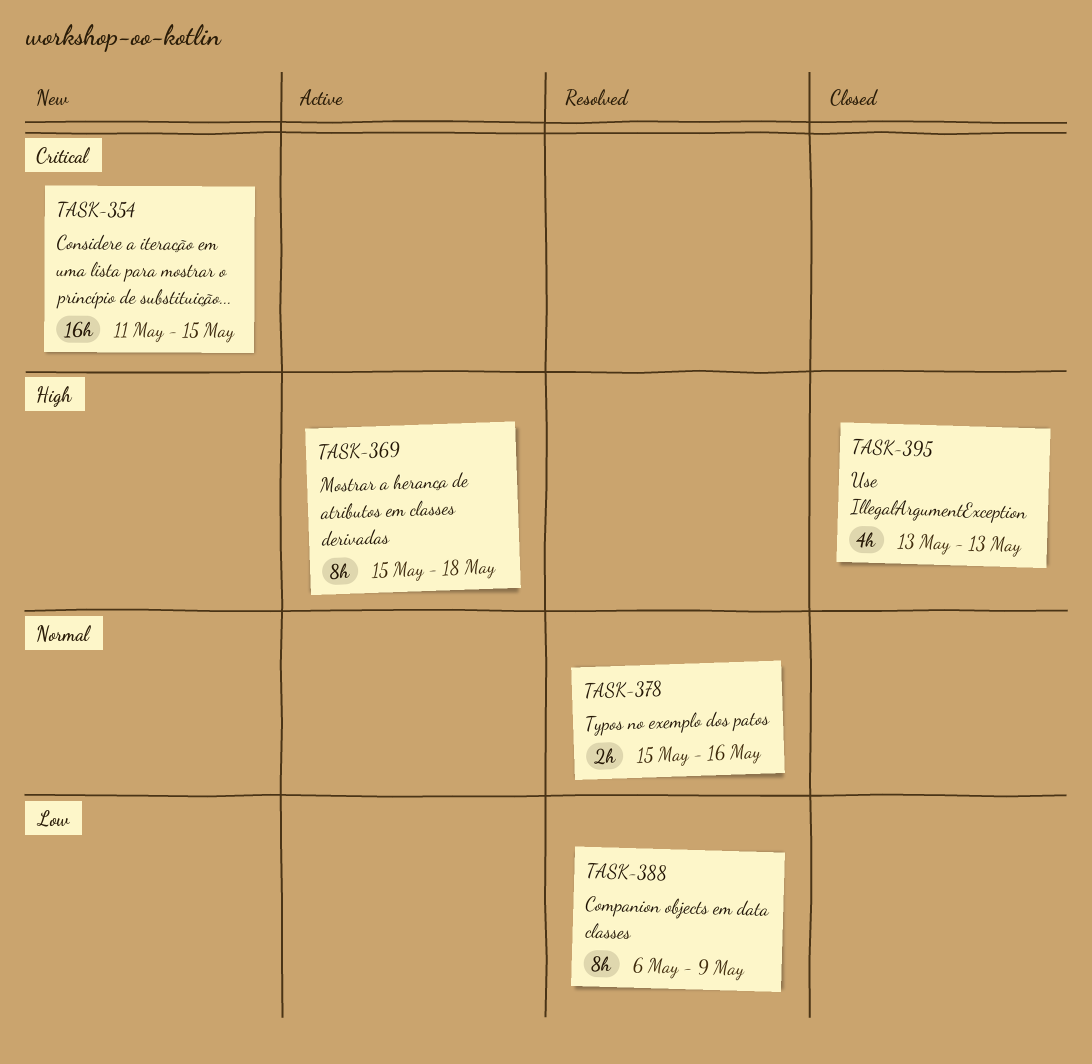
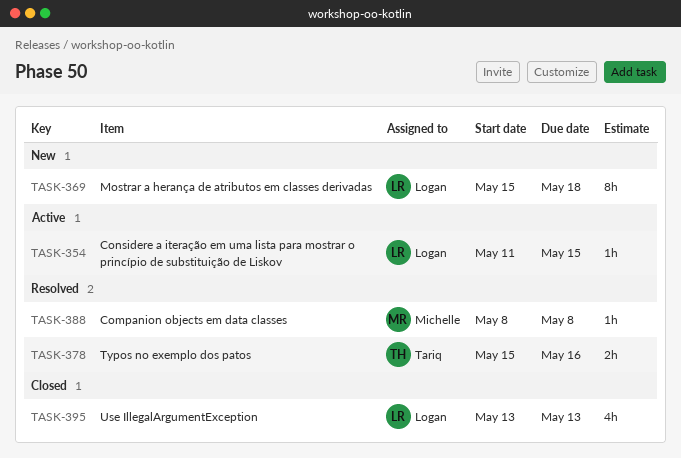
TASK-354, status: New -> Active
TASK-354, estimate: 16h -> 1h
TASK-369, status: Active -> New
TASK-388, estimate: 8h -> 1h
TASK-388, start: May 6 -> May 8
TASK-388, due: May 9 -> May 8

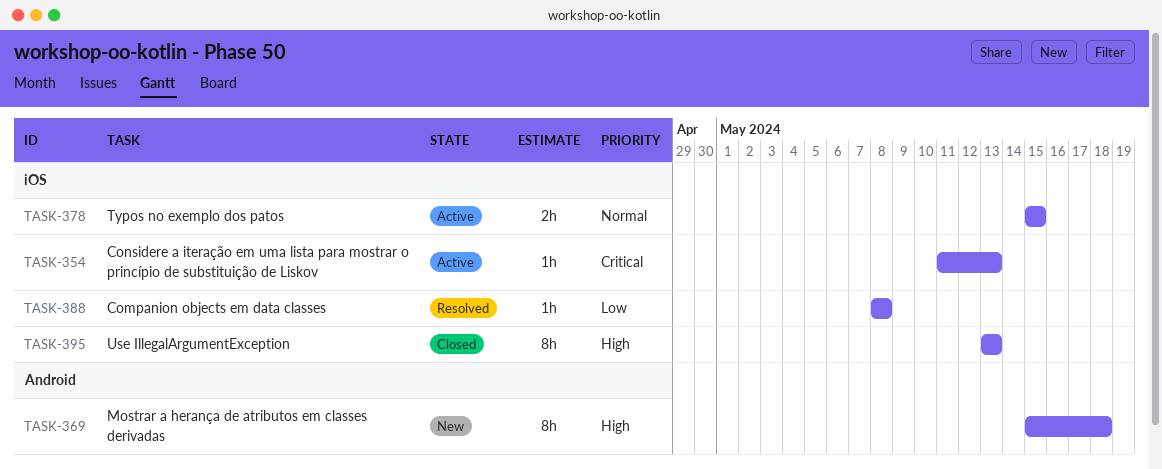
TASK-354, due: May 15 -> May 13
TASK-378, status: Resolved -> Active
TASK-378, due: May 16 -> May 15
TASK-395, estimate: 4h -> 8h

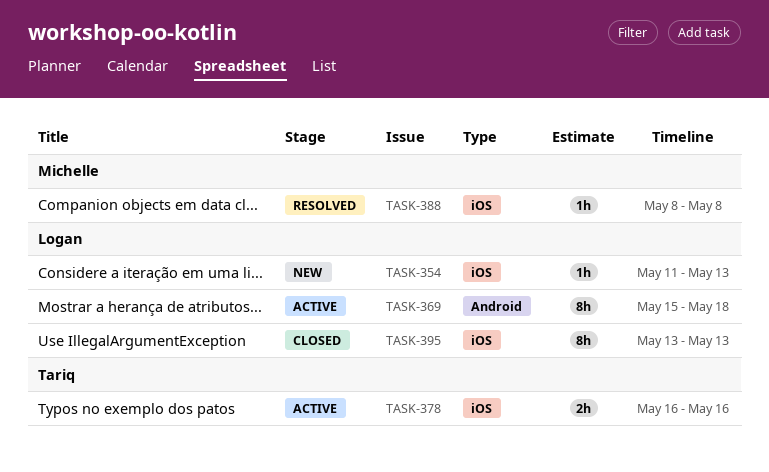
TASK-354, status: Active -> New
TASK-369, status: New -> Active
TASK-378, start: May 15 -> May 16
TASK-378, due: May 15 -> May 16

